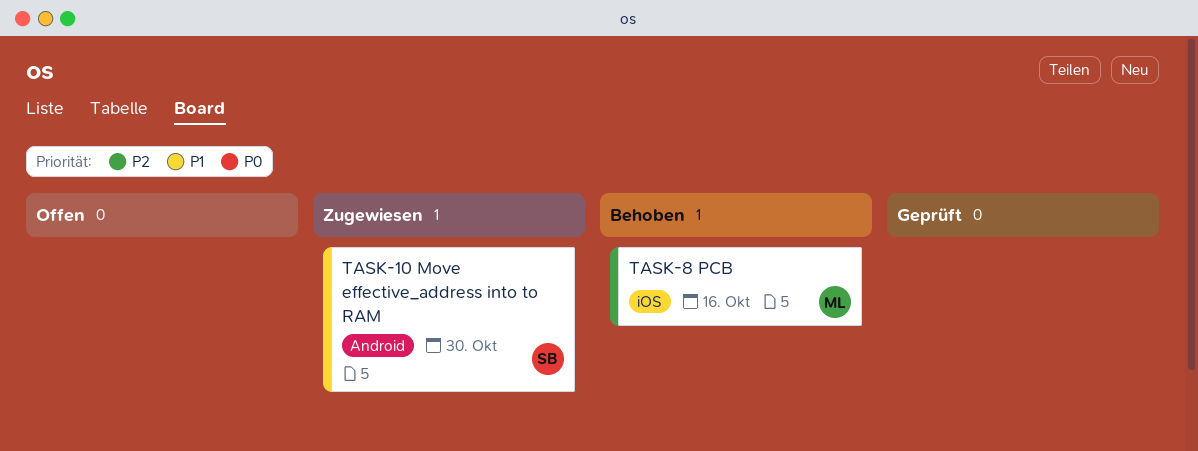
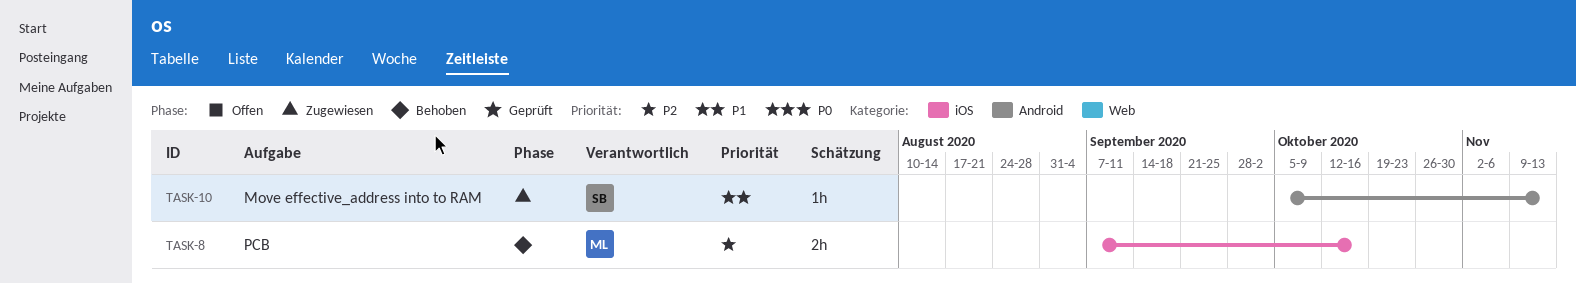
TASK-10, due: Oct 30 -> Nov 13

